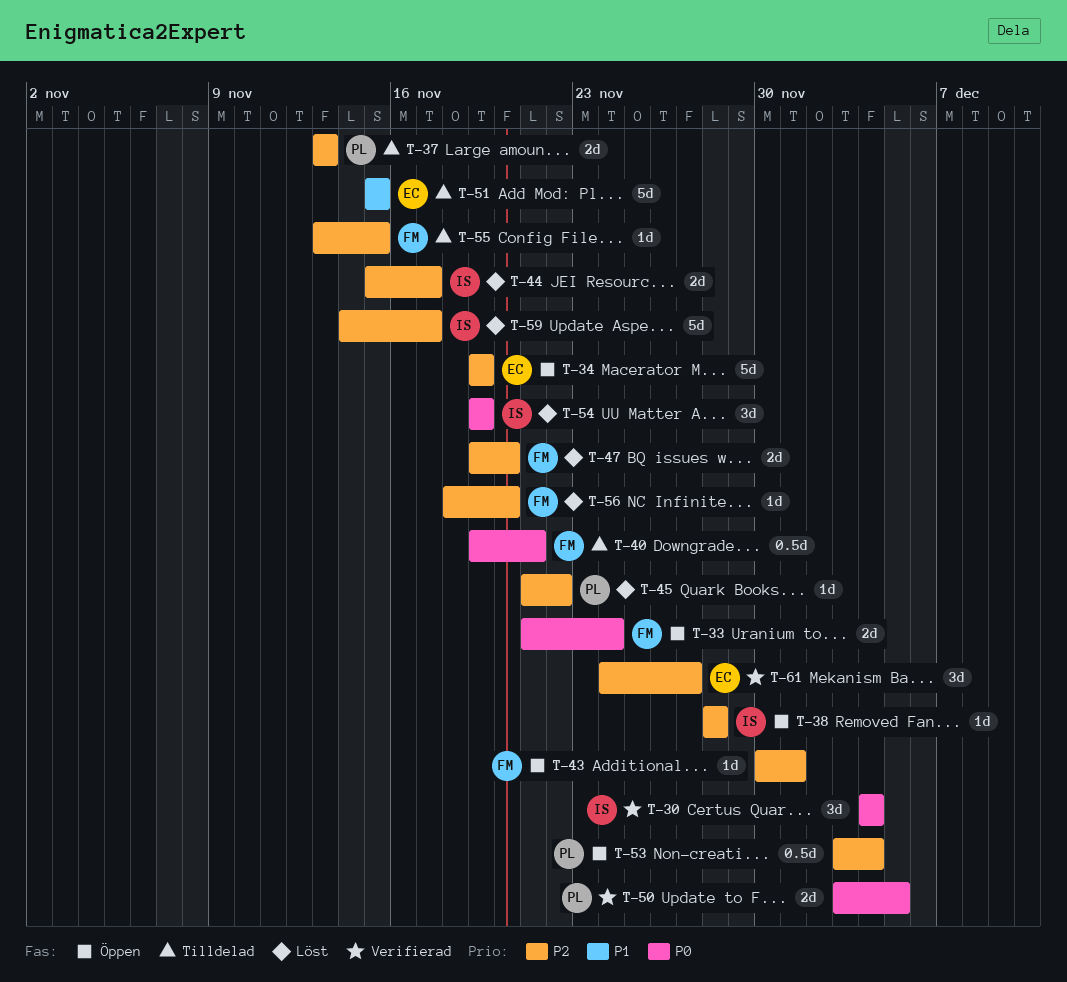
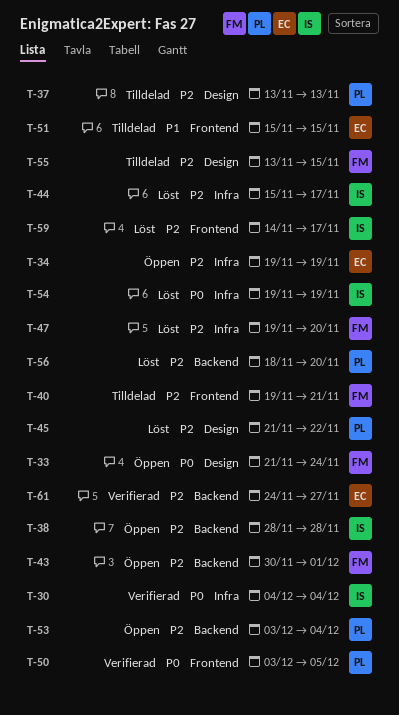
T-40, priority: P0 -> P2
T-56, owner: FM -> PL

